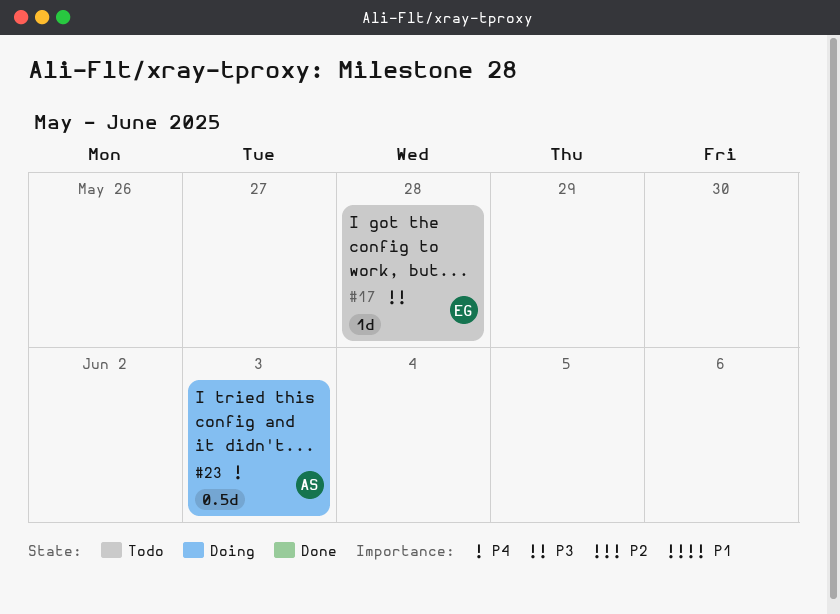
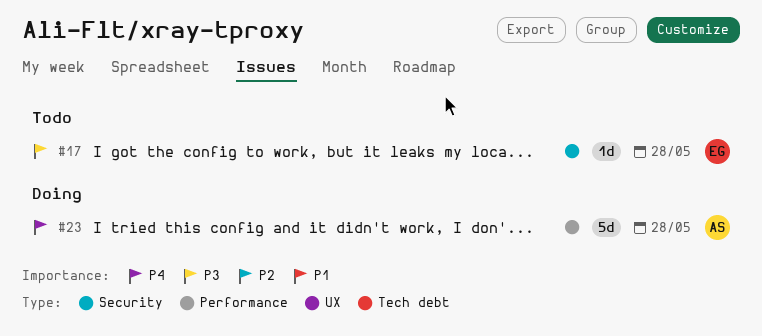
#23, estimate: 0.5d -> 5d
#23, due: Jun 3 -> May 28

